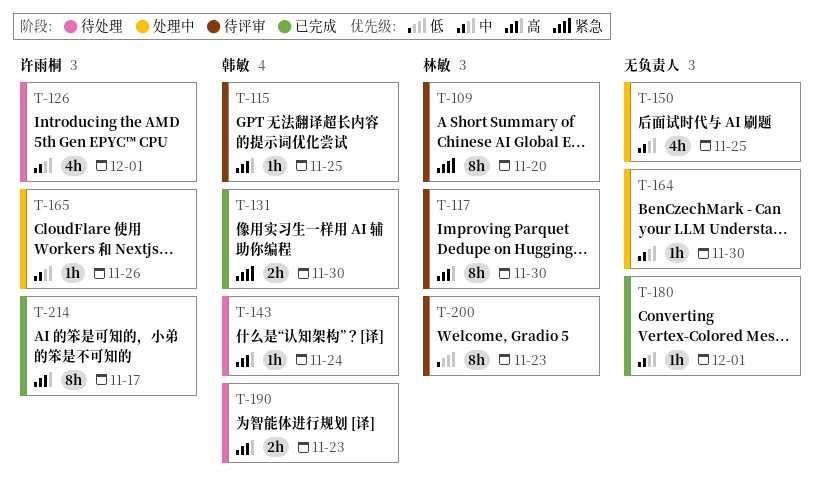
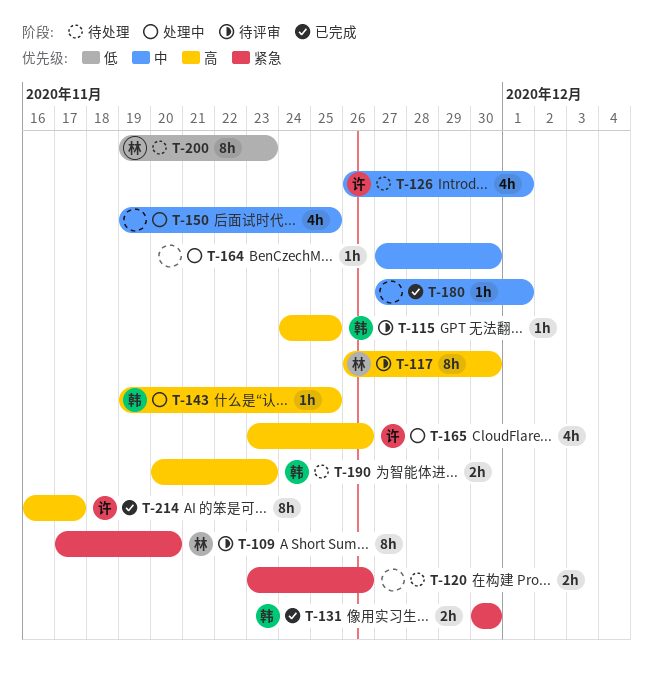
T-120: none -> present
T-143, status: 待处理 -> 处理中
T-143, due: Nov 24 -> Nov 25
T-165, priority: 中 -> 高
T-165, estimate: 1h -> 4h
T-200, status: 待评审 -> 待处理

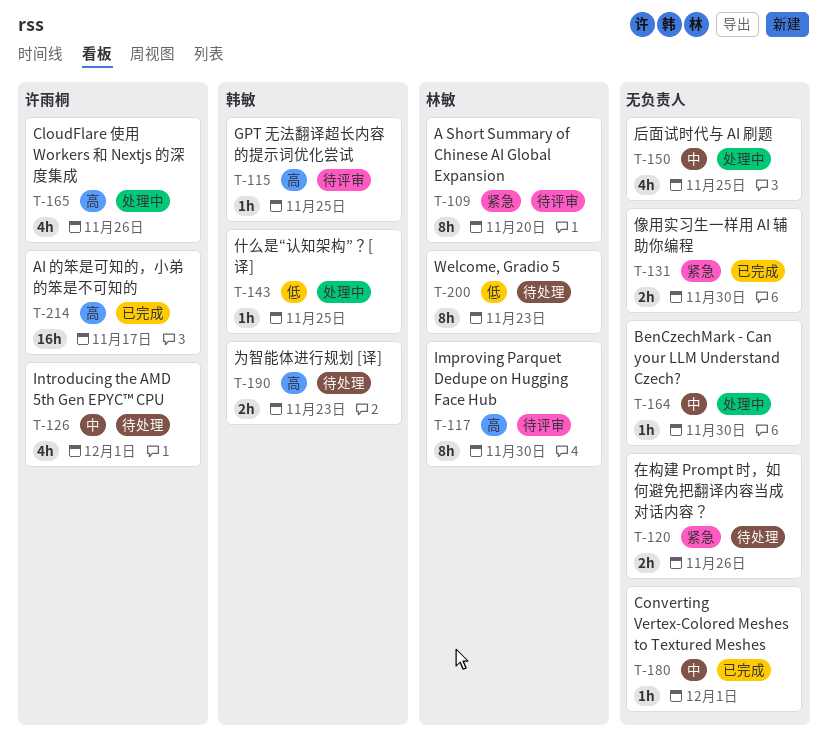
T-131, owner: 韩敏 -> none
T-143, priority: 高 -> 低
T-214, estimate: 8h -> 16h

